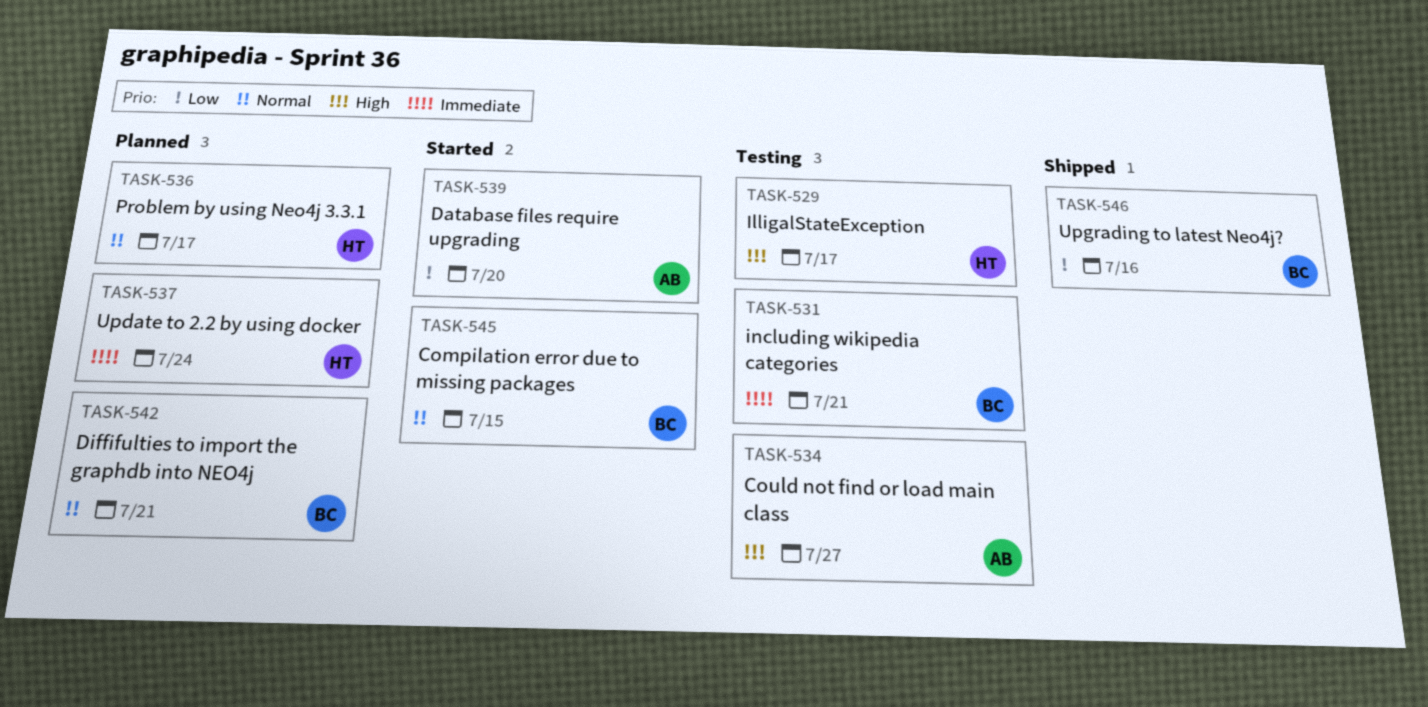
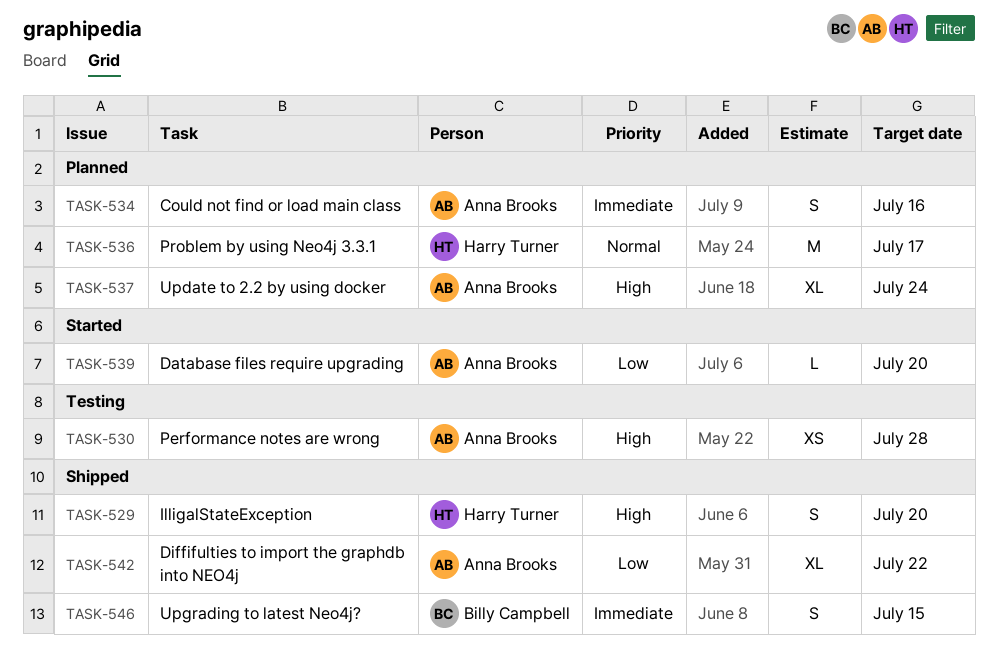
TASK-529, status: Testing -> Shipped
TASK-529, due: Jul 17 -> Jul 20
TASK-530: none -> present
TASK-531: present -> none
TASK-534, status: Testing -> Planned
TASK-534, priority: High -> Immediate
TASK-534, due: Jul 27 -> Jul 16
TASK-537, owner: Harry Turner -> Anna Brooks
TASK-537, priority: Immediate -> High
TASK-542, status: Planned -> Shipped
TASK-542, owner: Billy Campbell -> Anna Brooks
TASK-542, priority: Normal -> Low
TASK-542, due: Jul 21 -> Jul 22
TASK-545: present -> none
TASK-546, priority: Low -> Immediate
TASK-546, due: Jul 16 -> Jul 15

